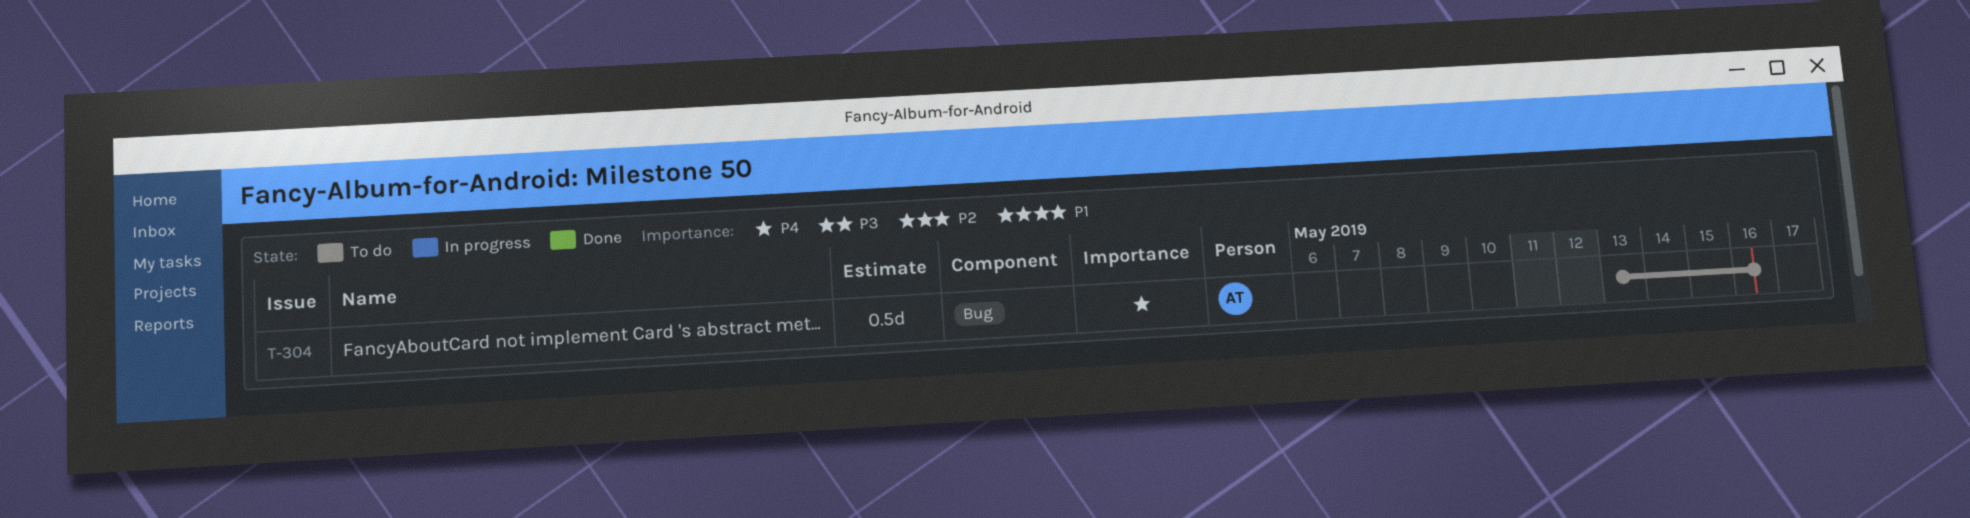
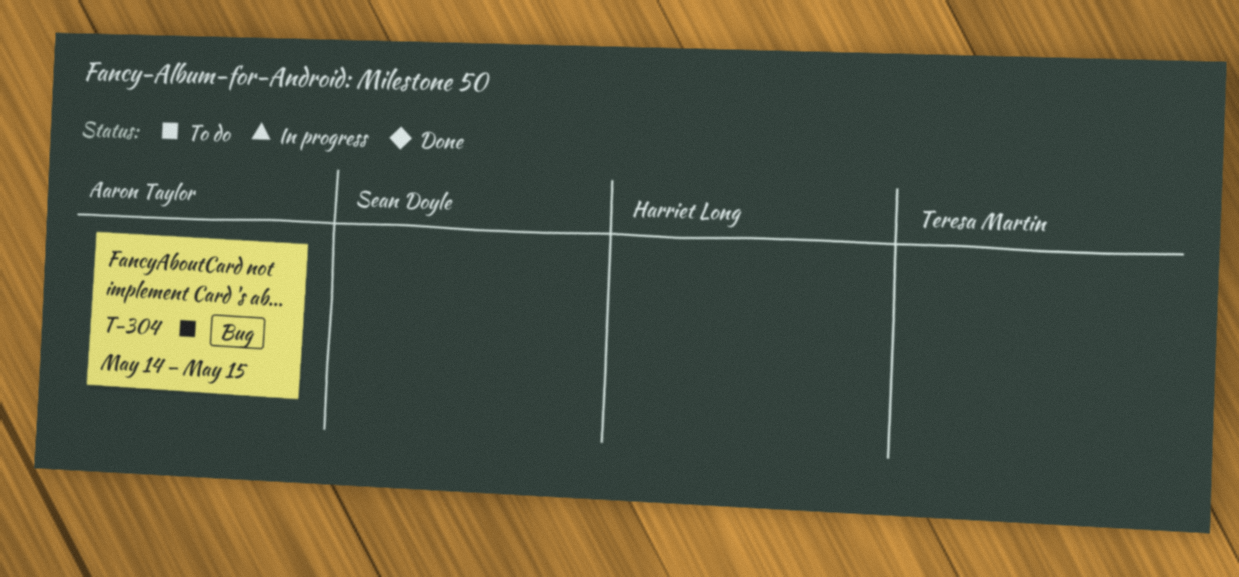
T-304, start: May 13 -> May 14
T-304, due: May 16 -> May 15

